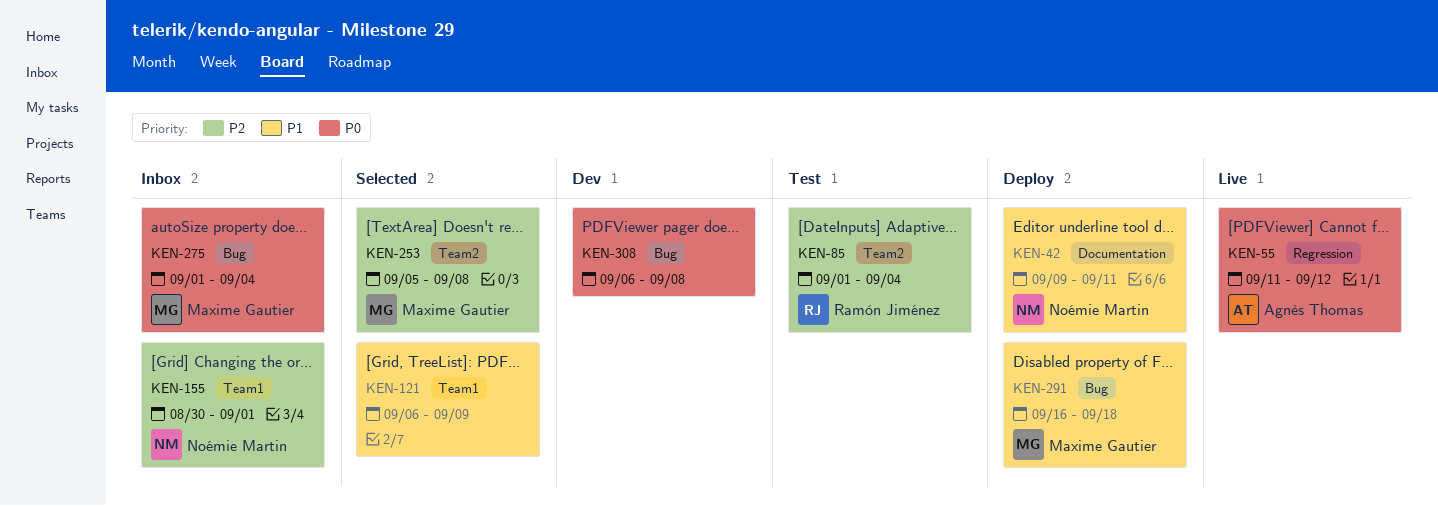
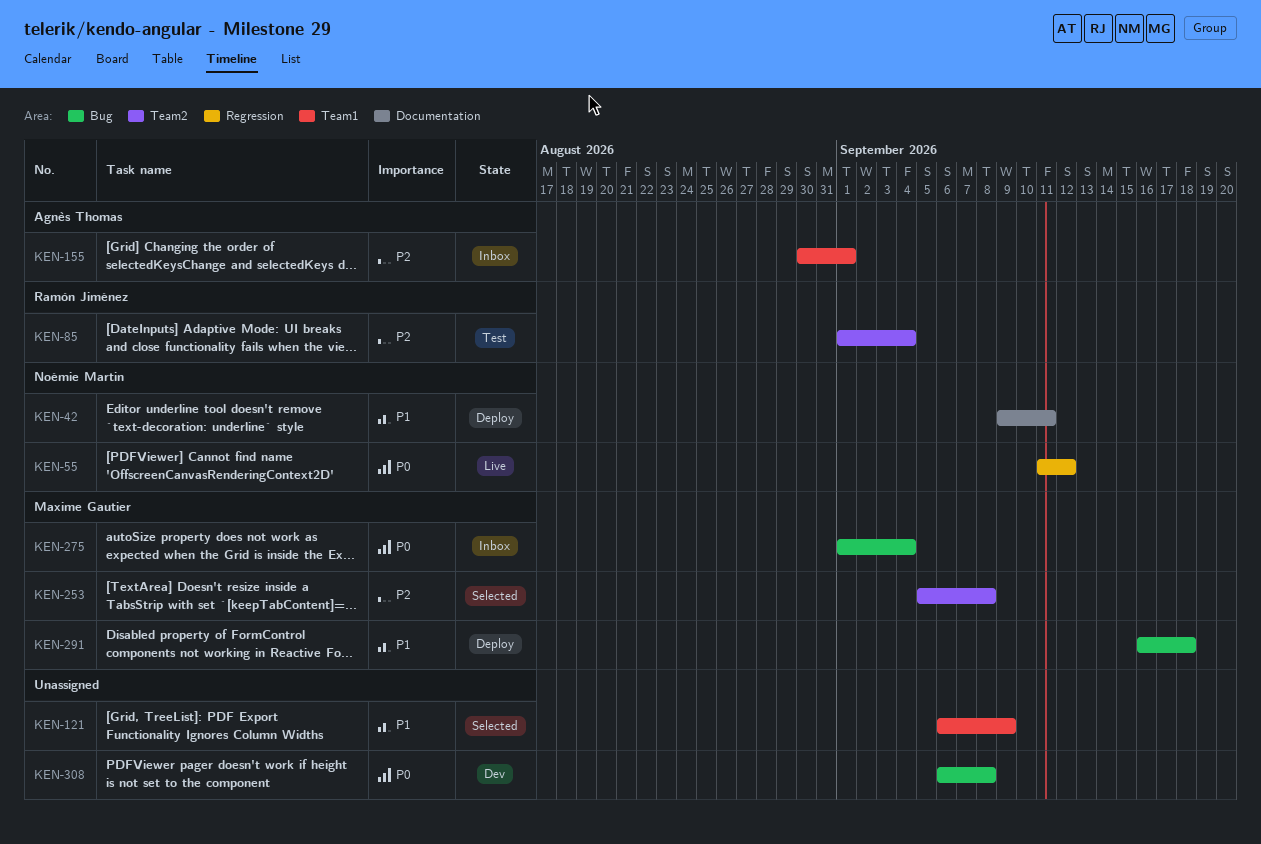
KEN-55, owner: Agnès Thomas -> Noémie Martin
KEN-155, owner: Noémie Martin -> Agnès Thomas

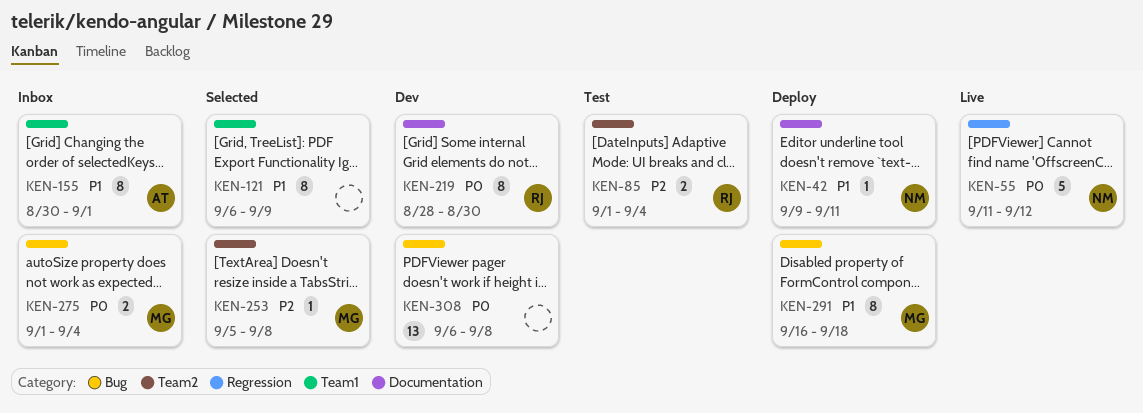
KEN-155, priority: P2 -> P1
KEN-219: none -> present

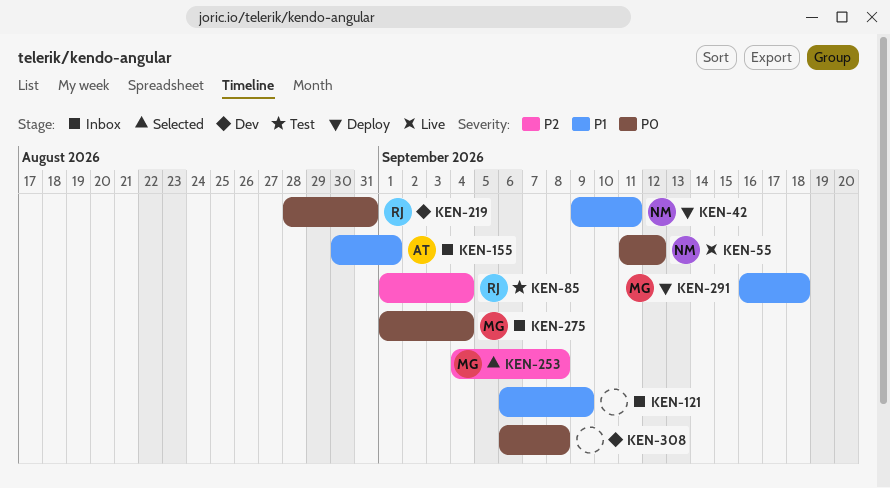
KEN-121, status: Selected -> Inbox
KEN-219, due: Aug 30 -> Aug 31
KEN-253, start: Sep 5 -> Sep 4

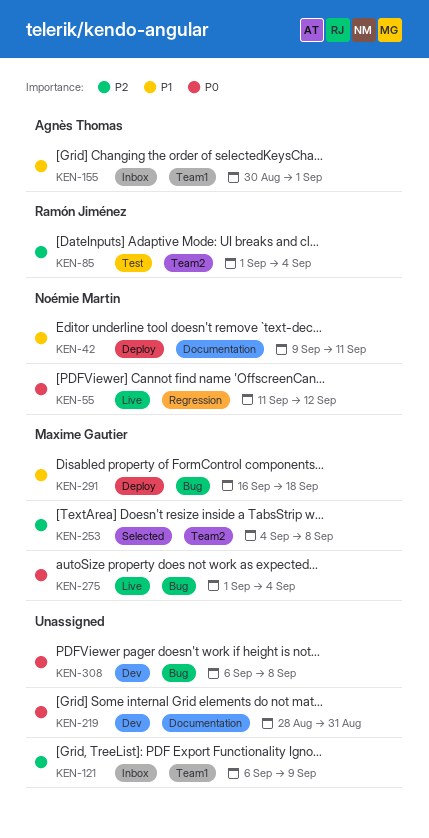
KEN-121, priority: P1 -> P2
KEN-219, owner: Ramón Jiménez -> none
KEN-275, status: Inbox -> Live

